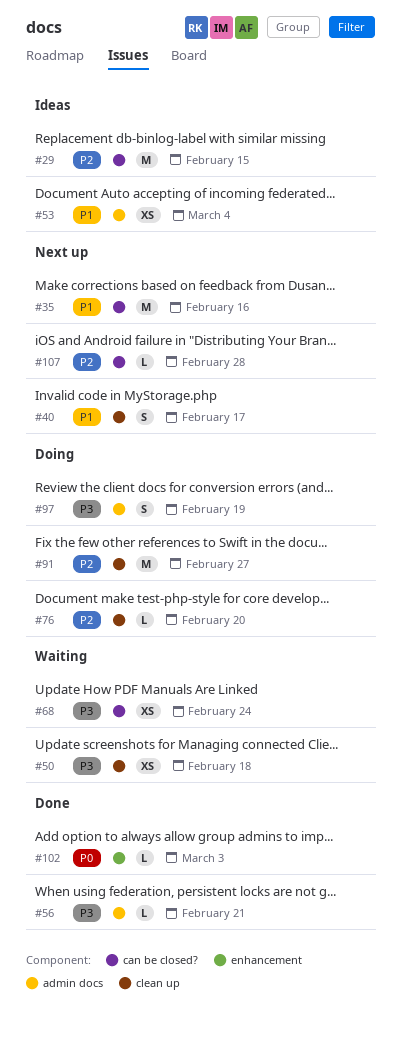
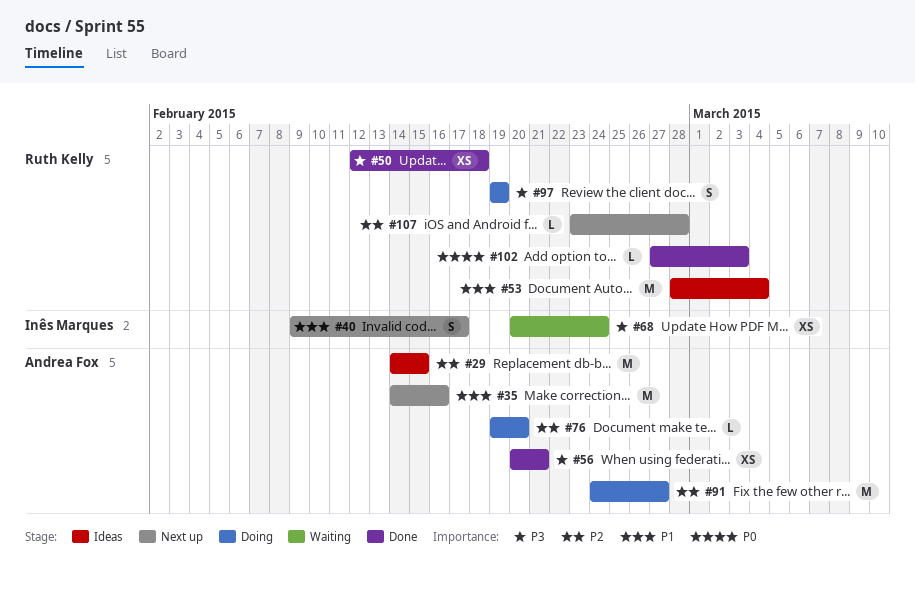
#50, status: Waiting -> Done
#53, estimate: XS -> M
#56, estimate: L -> XS

